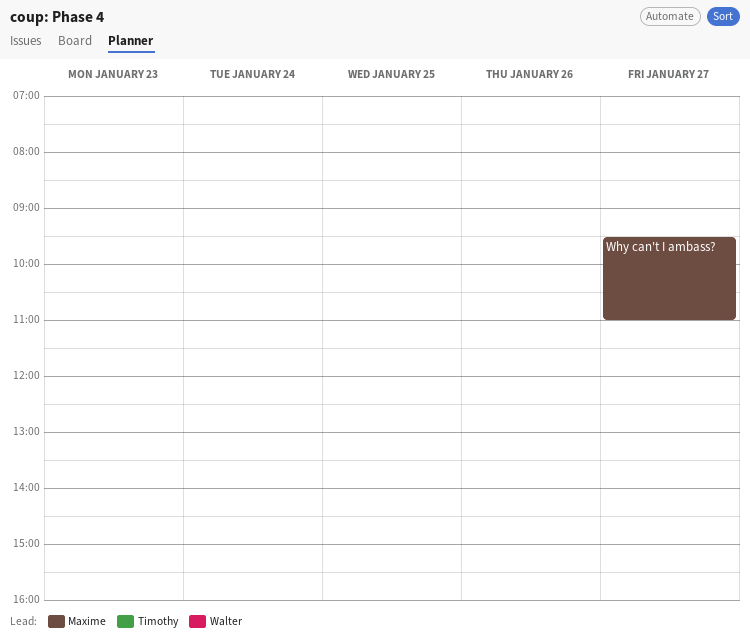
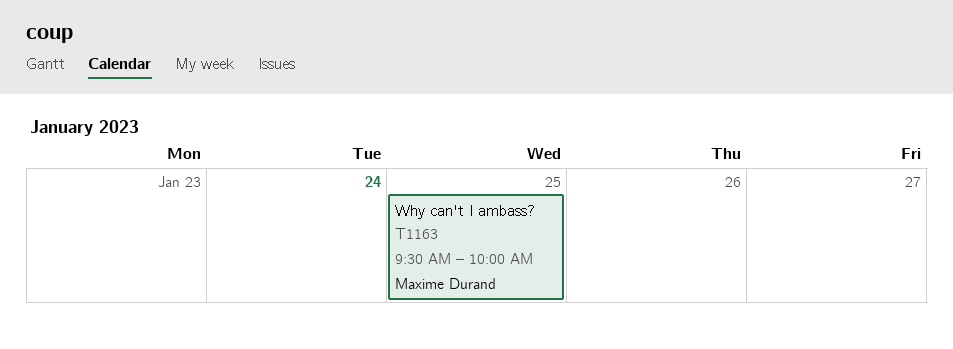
Why can't I ambass?, day: Jan 27 -> Jan 25
Why can't I ambass?, ends: 11:00 -> 10:00

